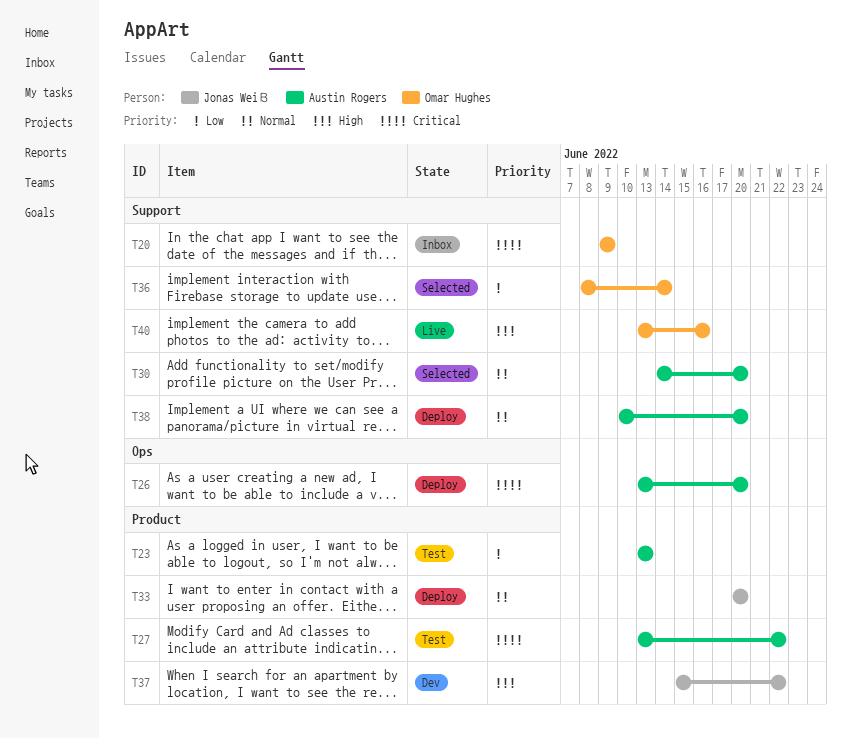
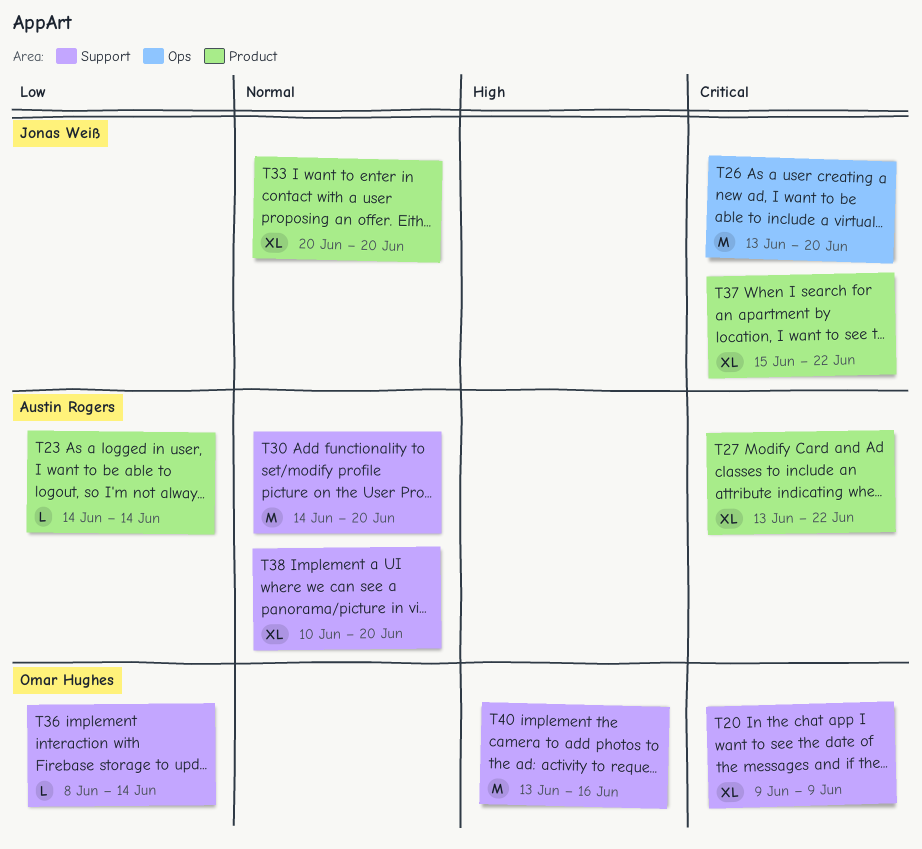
T23, start: Jun 13 -> Jun 14
T23, due: Jun 13 -> Jun 14
T26, owner: Austin Rogers -> Jonas Weiß
T37, priority: High -> Critical

